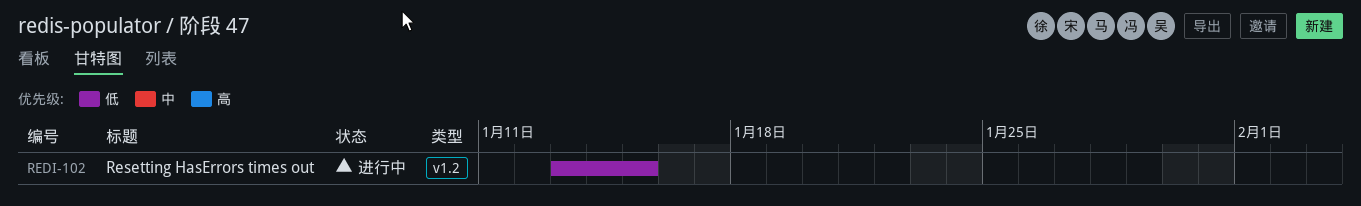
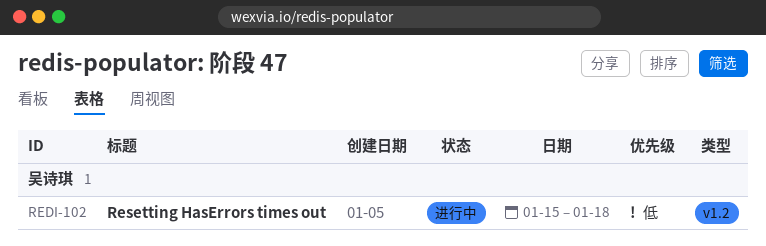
REDI-102, start: Jan 13 -> Jan 15
REDI-102, due: Jan 15 -> Jan 18

